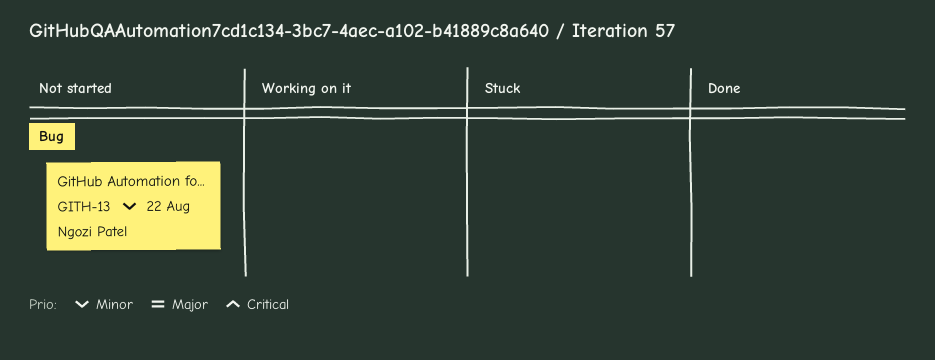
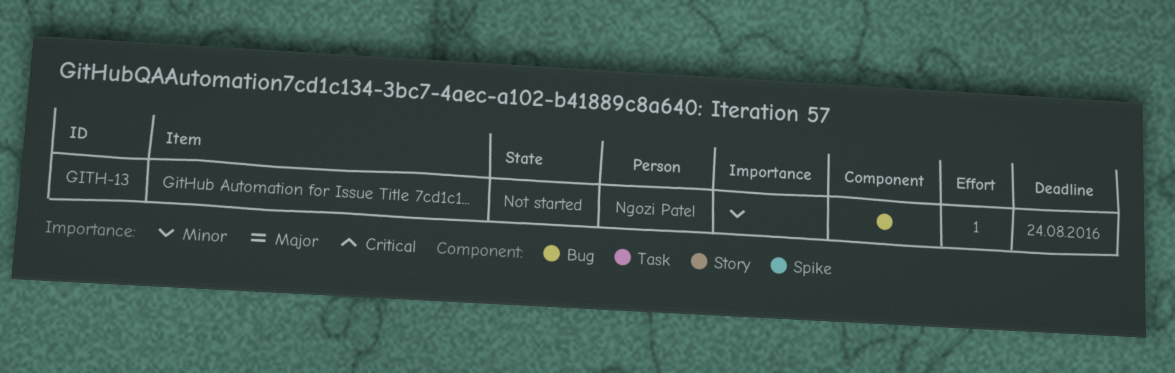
GITH-13, due: Aug 22 -> Aug 24

